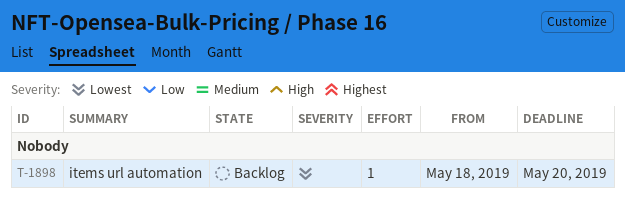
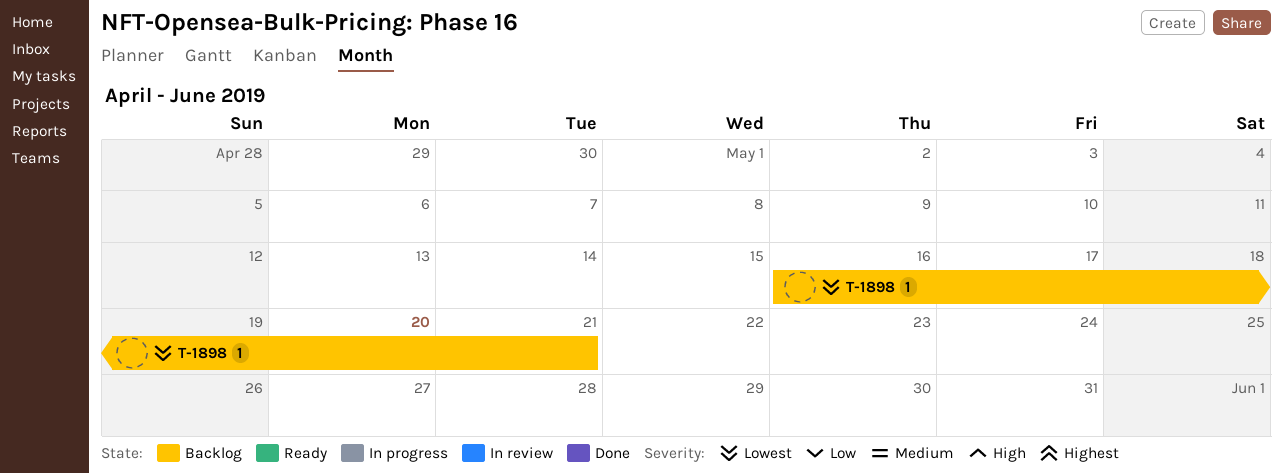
T-1898, start: May 18 -> May 16
T-1898, due: May 20 -> May 21

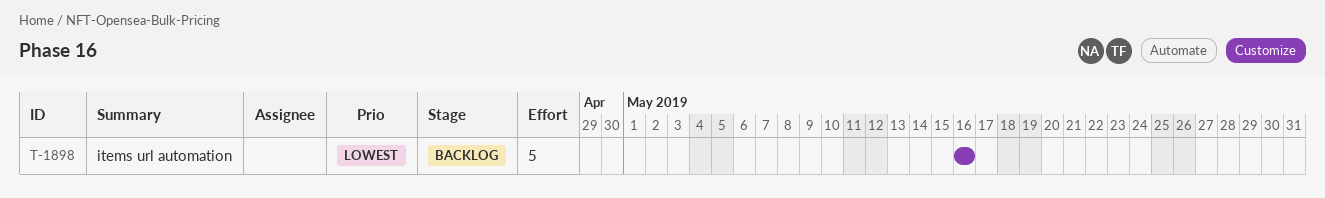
T-1898, estimate: 1 -> 5
T-1898, due: May 21 -> May 16

